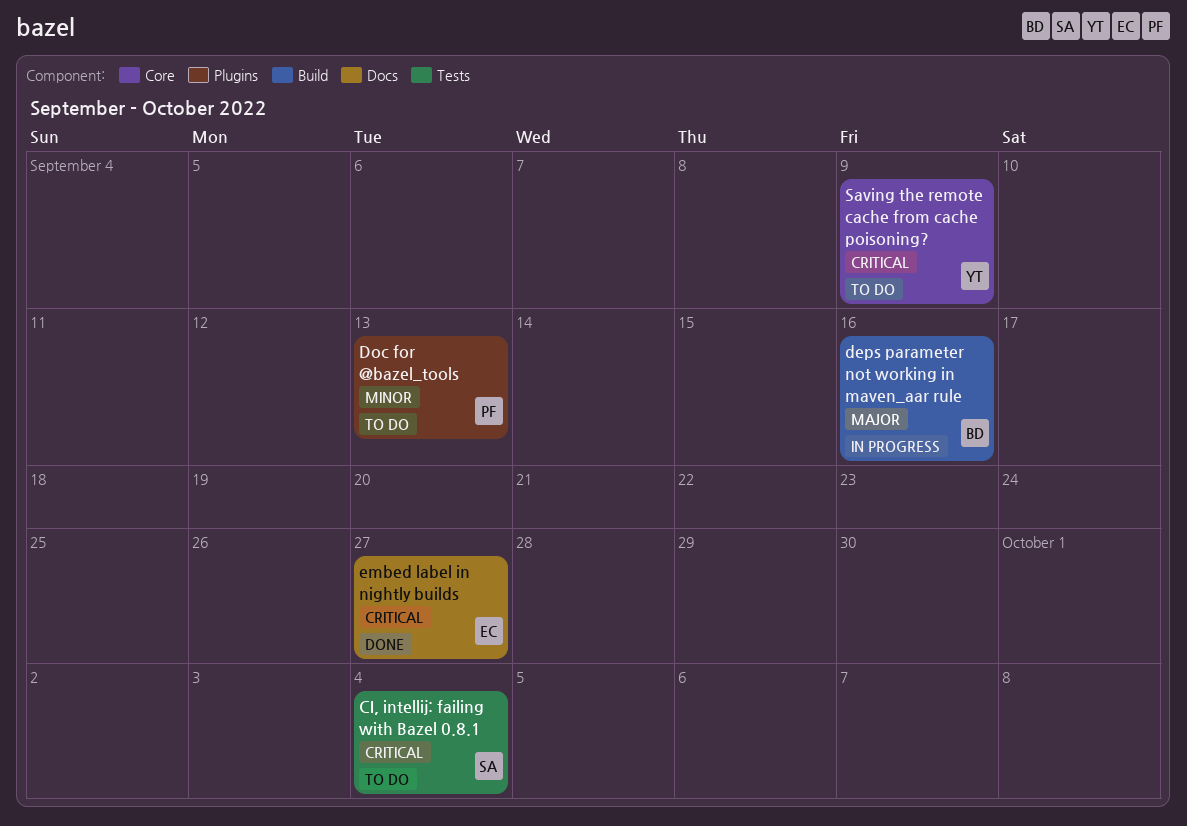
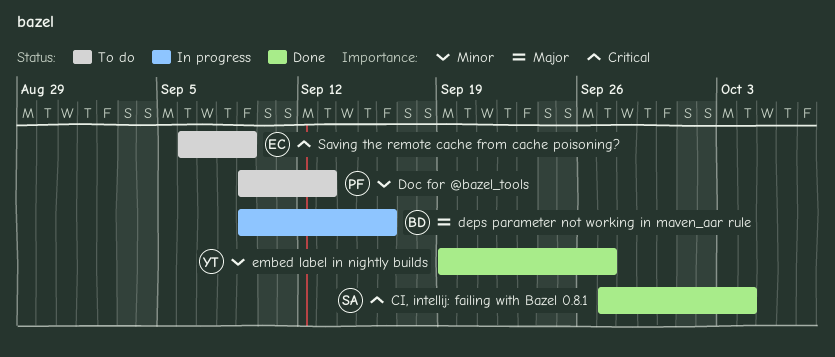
CI, intellij: failing with Bazel 0.8.1, status: To do -> Done
embed label in nightly builds, owner: EC -> YT
embed label in nightly builds, priority: Critical -> Minor
Saving the remote cache from cache poisoning?, owner: YT -> EC

